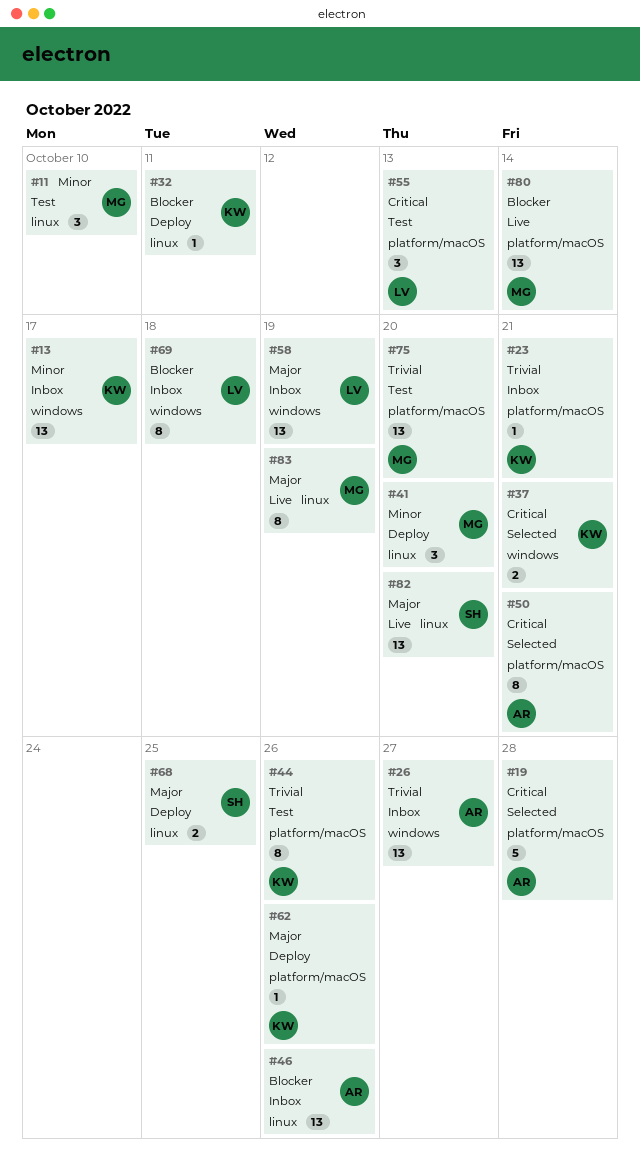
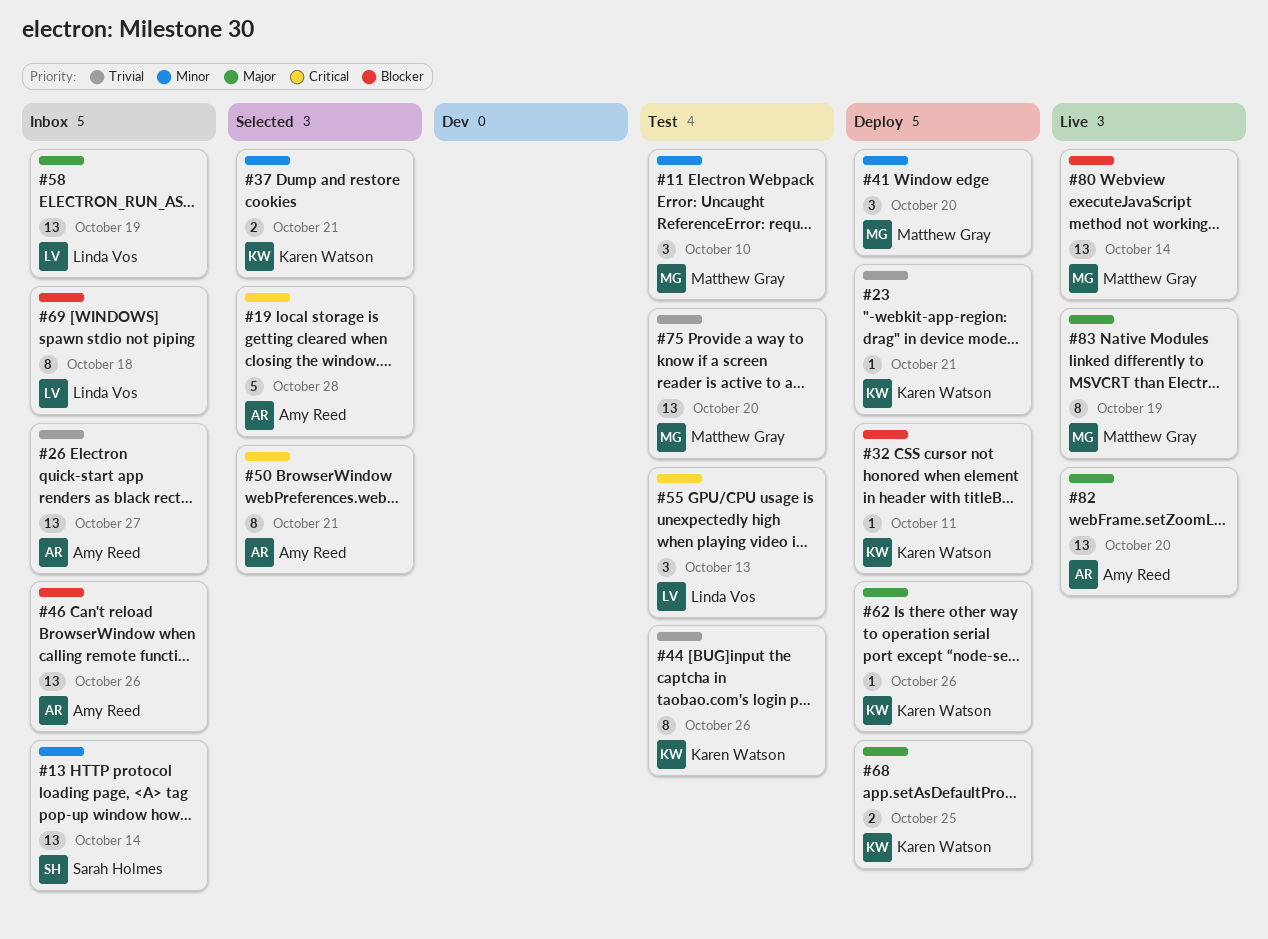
#13, owner: Karen Watson -> Sarah Holmes
#13, due: Oct 17 -> Oct 14
#23, status: Inbox -> Deploy
#37, priority: Critical -> Minor
#68, owner: Sarah Holmes -> Karen Watson
#82, owner: Sarah Holmes -> Amy Reed

